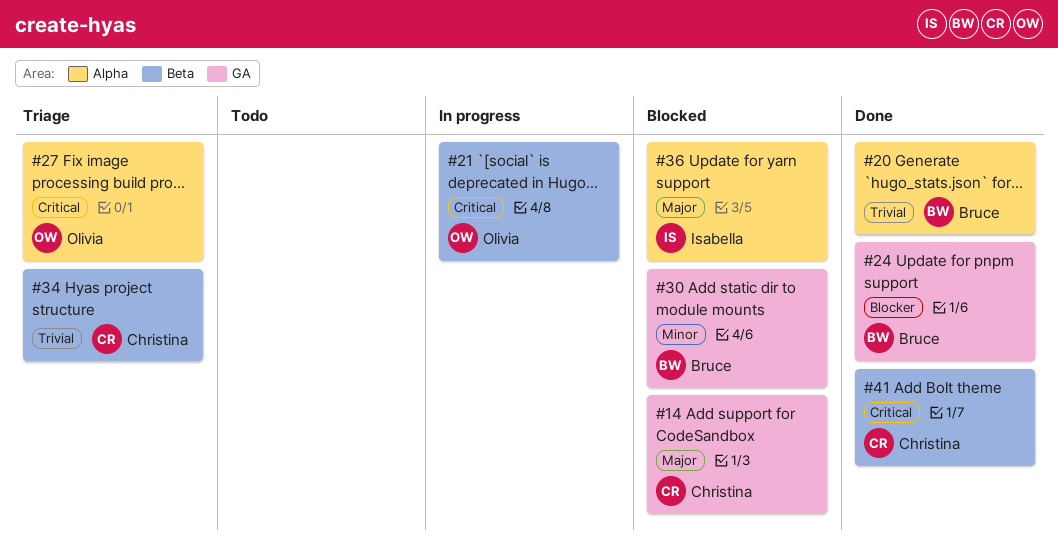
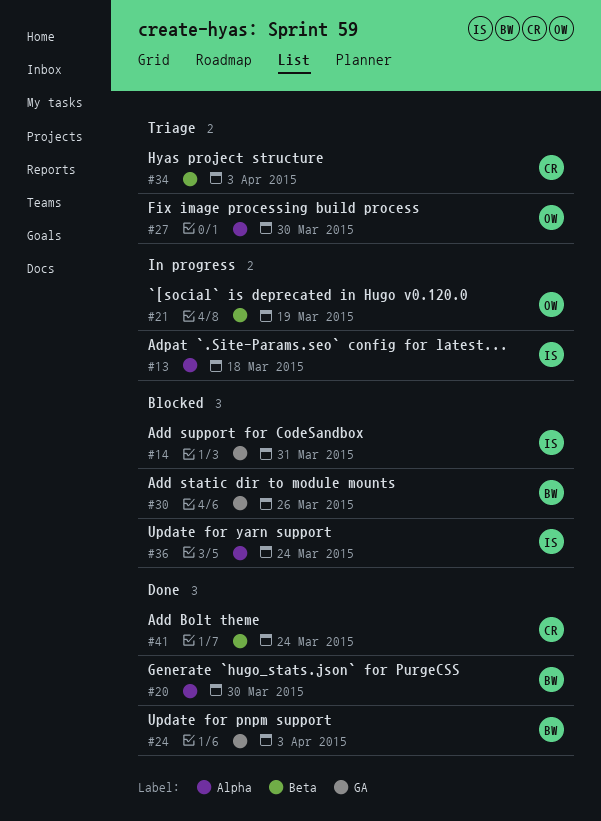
#13: none -> present
#14, owner: Christina -> Isabella

